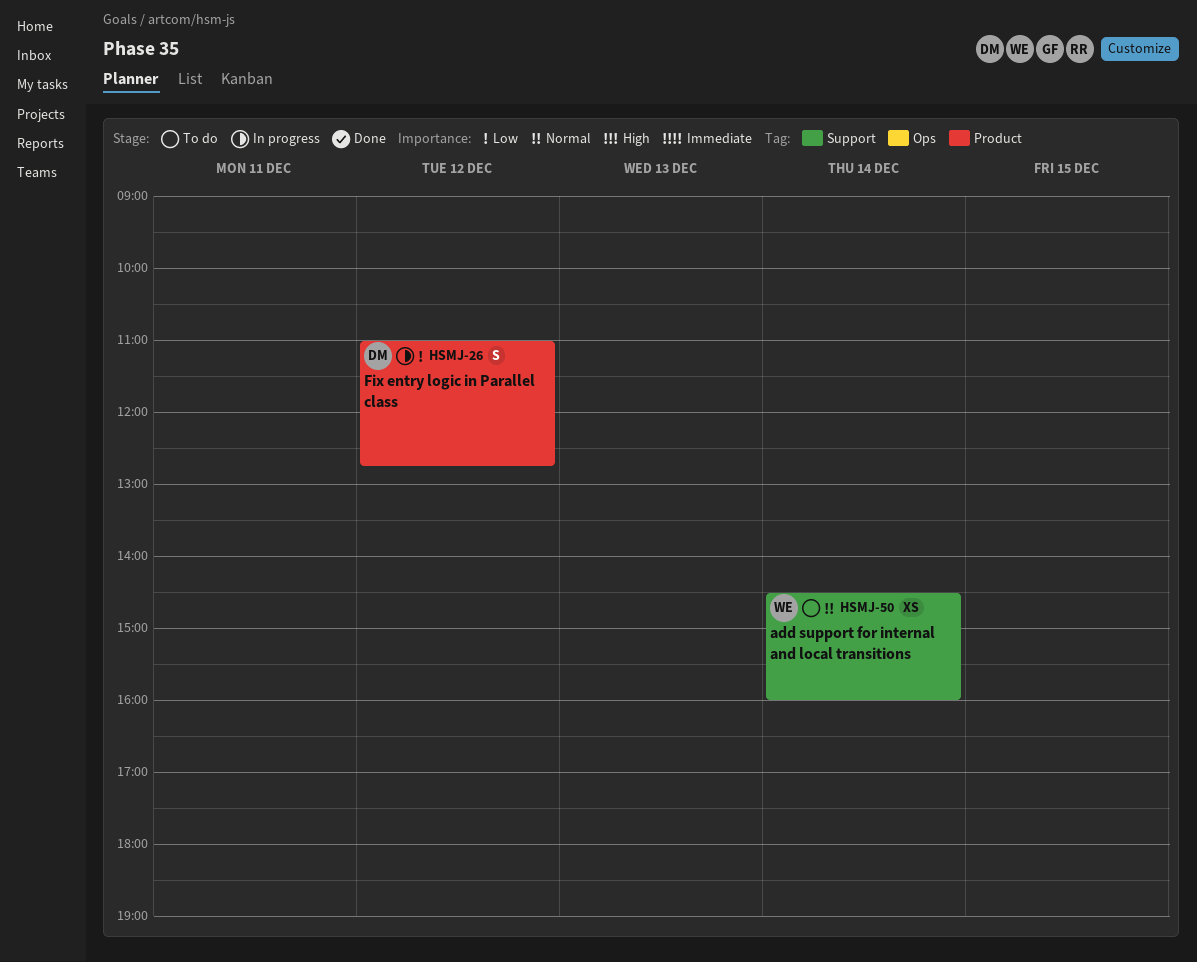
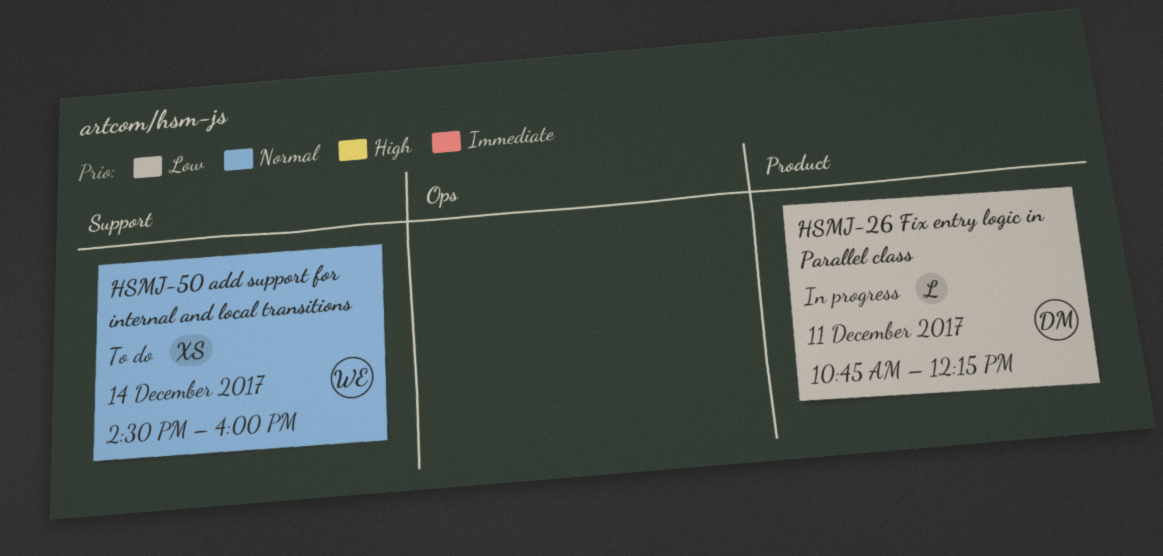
HSMJ-26, estimate: S -> L
HSMJ-26, day: Dec 12 -> Dec 11
HSMJ-26, begins: 11:00 -> 10:45
HSMJ-26, ends: 12:45 -> 12:15

